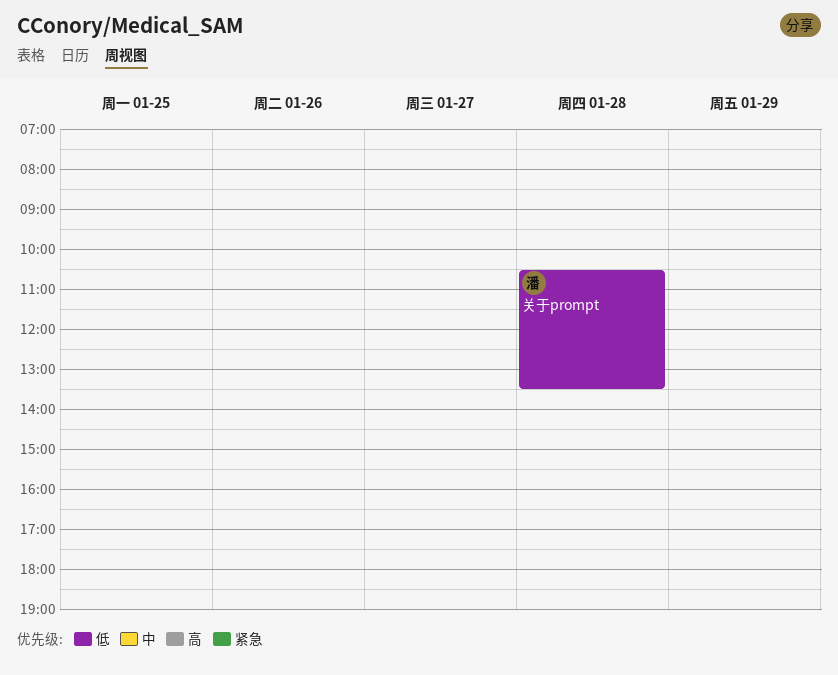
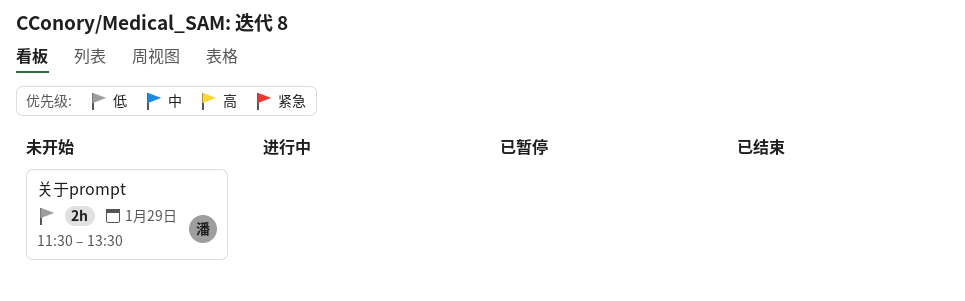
关于prompt, day: Jan 28 -> Jan 29
关于prompt, begins: 10:30 -> 11:30

